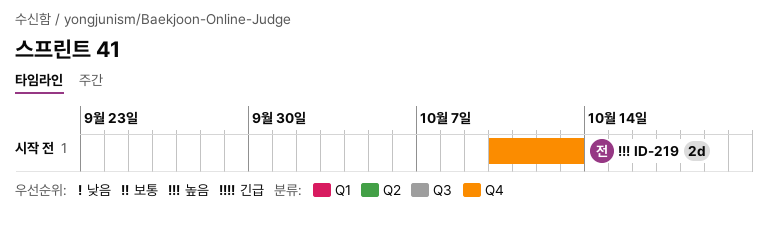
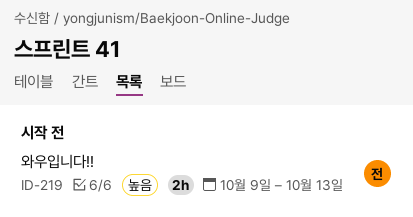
ID-219, estimate: 2d -> 2h
ID-219, start: Oct 10 -> Oct 9

